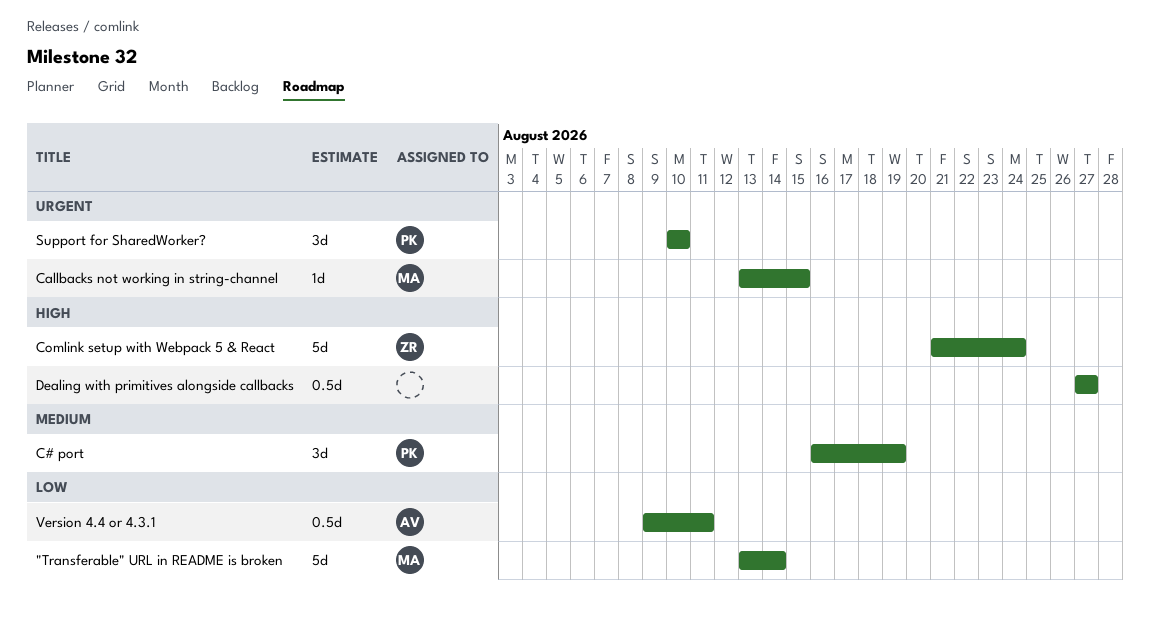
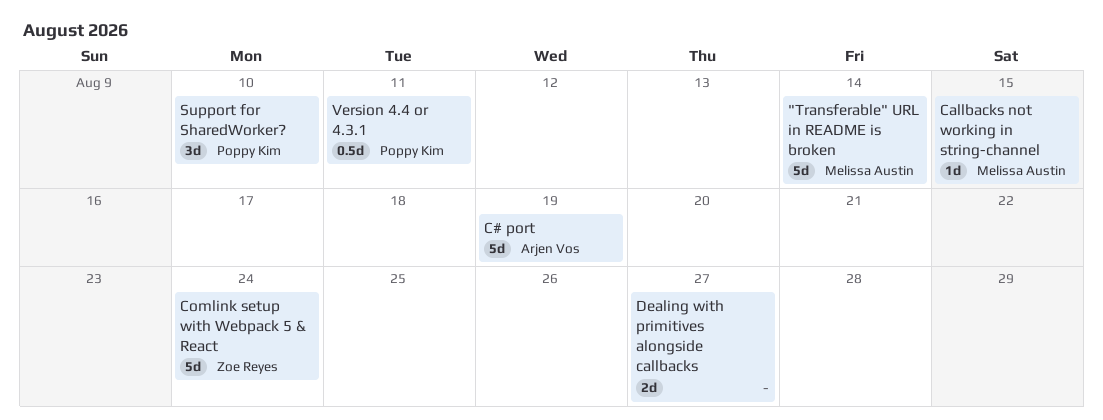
C# port, owner: Poppy Kim -> Arjen Vos
C# port, estimate: 3d -> 5d
Dealing with primitives alongside callbacks, estimate: 0.5d -> 2d
Version 4.4 or 4.3.1, owner: Arjen Vos -> Poppy Kim

